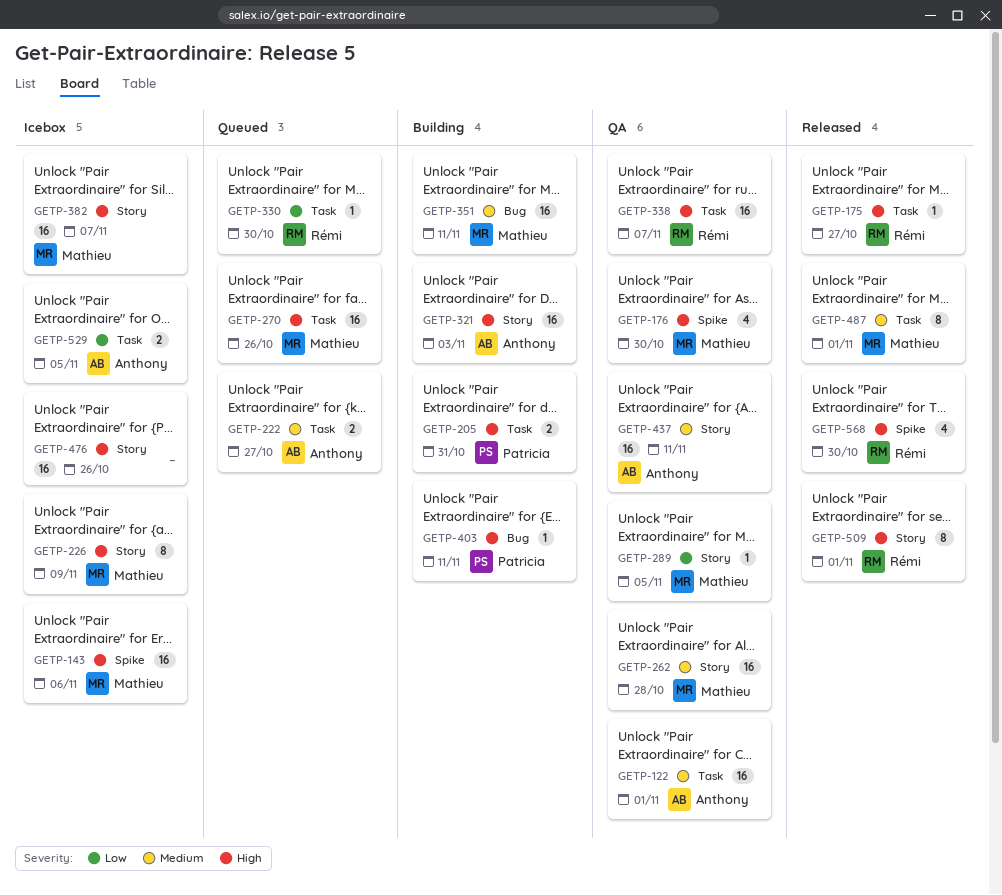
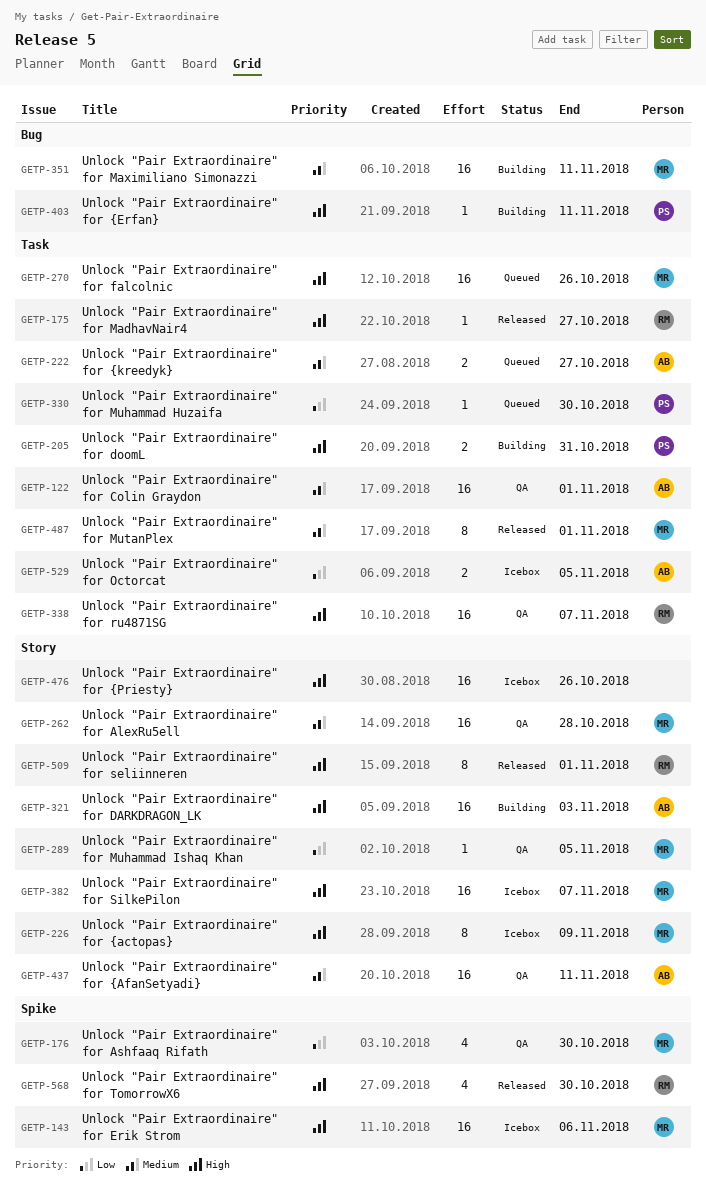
GETP-176, priority: High -> Low
GETP-330, owner: Rémi -> Patricia

